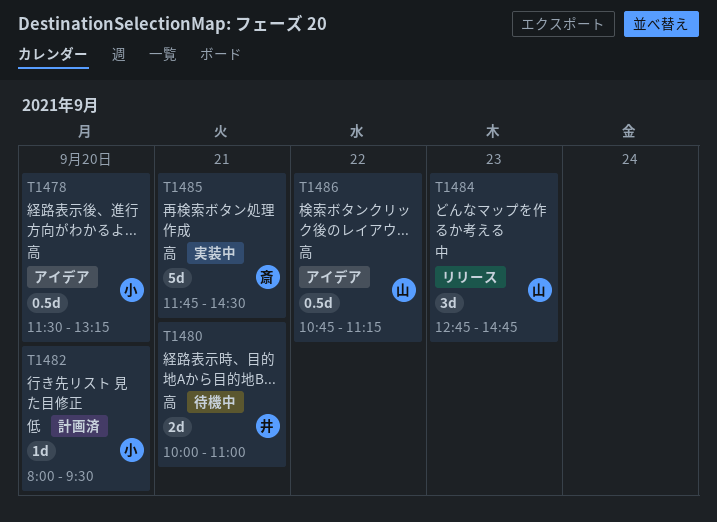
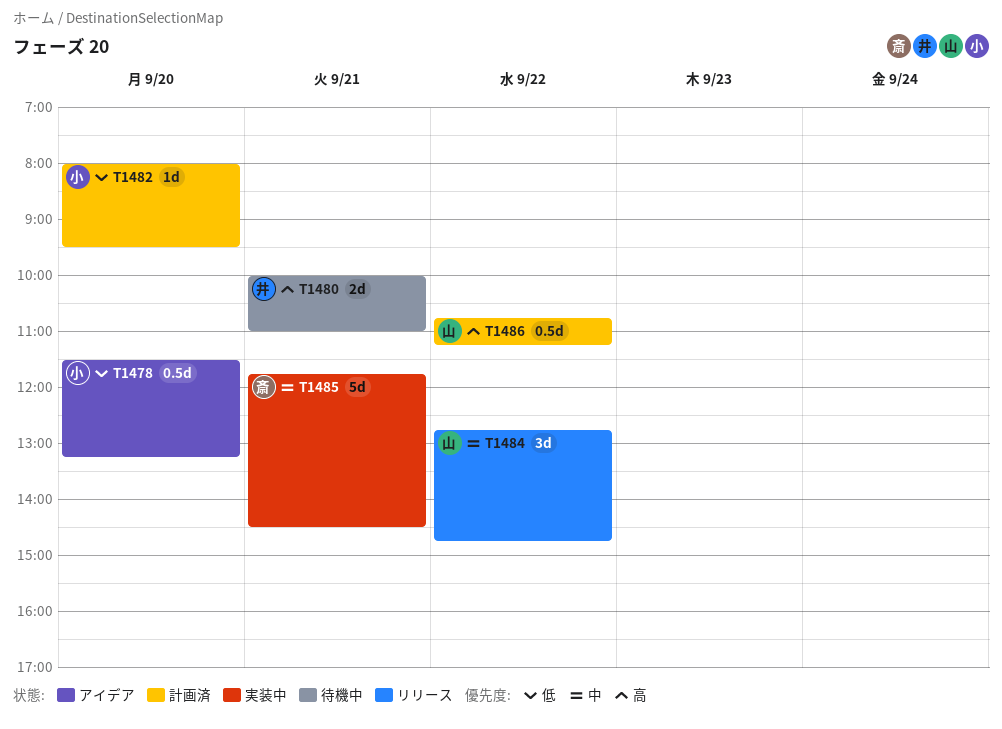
T1478, priority: 高 -> 低
T1484, day: Sep 23 -> Sep 22
T1485, priority: 高 -> 中
T1486, status: アイデア -> 計画済

